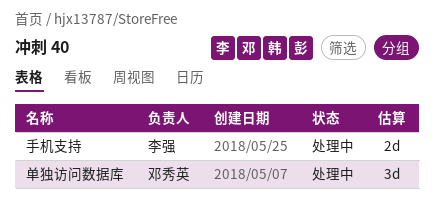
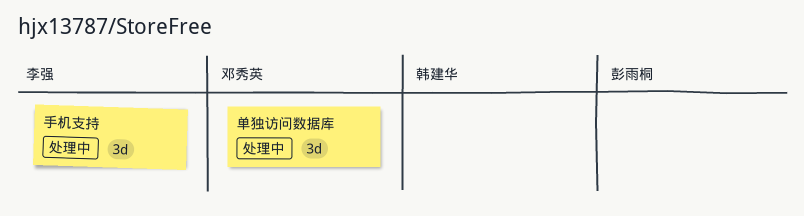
手机支持, estimate: 2d -> 3d

